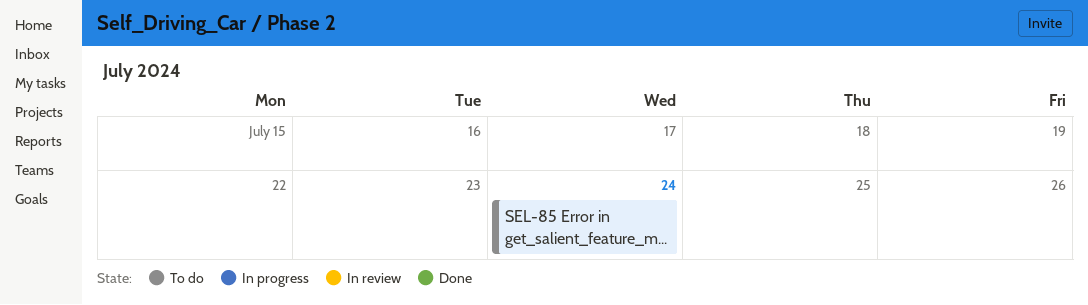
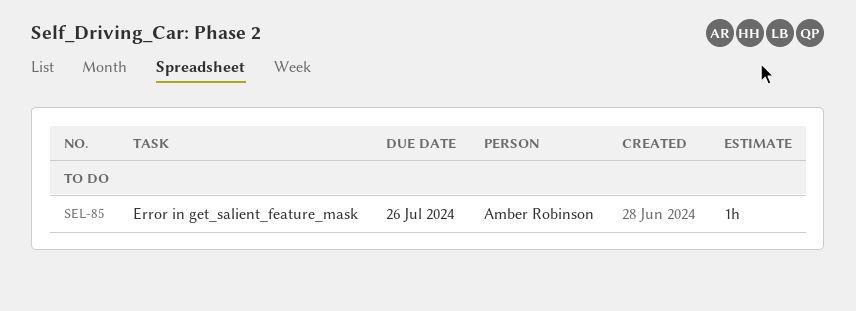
SEL-85, due: Jul 24 -> Jul 26

